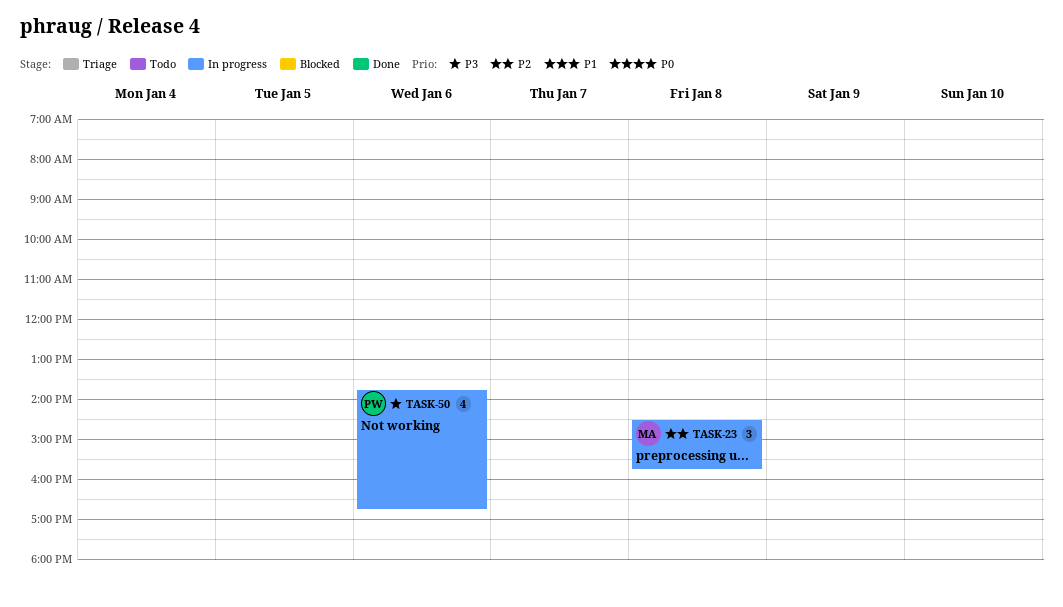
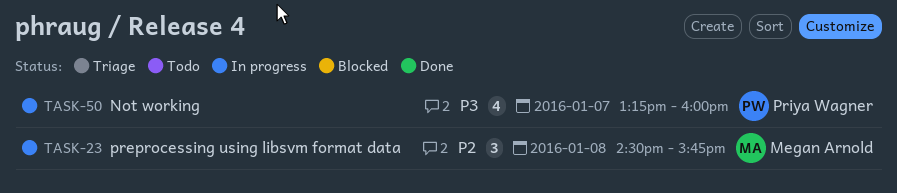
TASK-50, day: Jan 6 -> Jan 7
TASK-50, begins: 13:45 -> 13:15
TASK-50, ends: 16:45 -> 16:00

